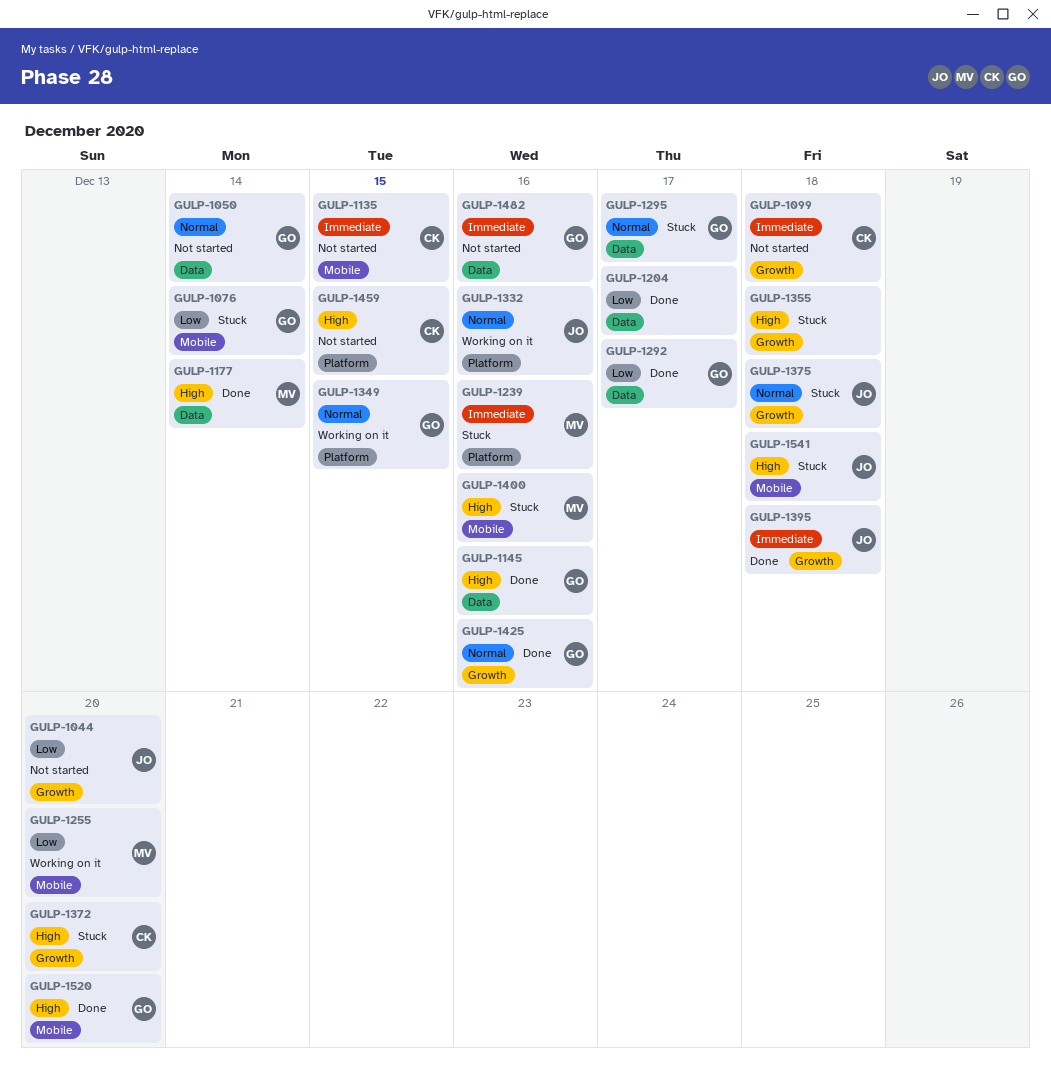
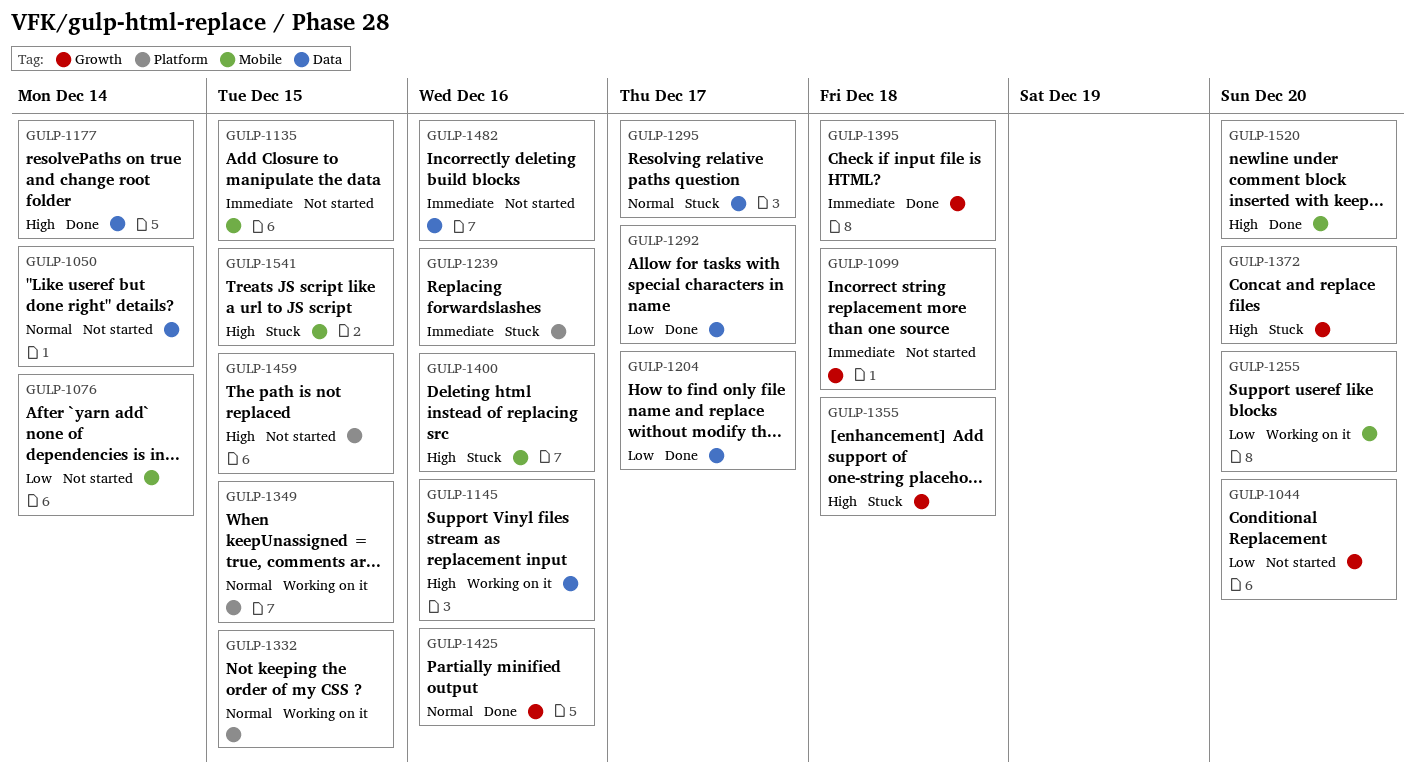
GULP-1076, status: Stuck -> Not started
GULP-1145, status: Done -> Working on it
GULP-1332, due: Dec 16 -> Dec 15
GULP-1375: present -> none
GULP-1541, due: Dec 18 -> Dec 15

